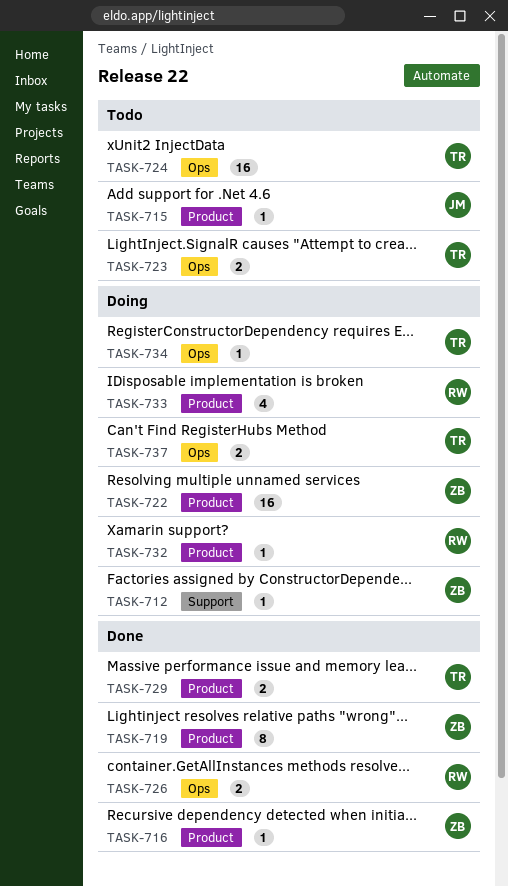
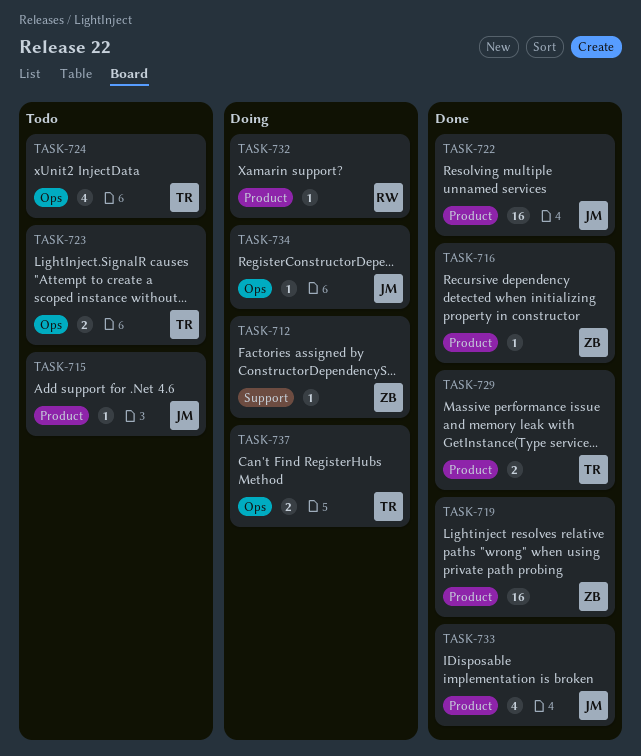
TASK-719, estimate: 8 -> 16
TASK-722, status: Doing -> Done
TASK-722, owner: ZB -> JM
TASK-724, estimate: 16 -> 4
TASK-726: present -> none
TASK-733, status: Doing -> Done
TASK-733, owner: RW -> JM
TASK-734, owner: TR -> JM

